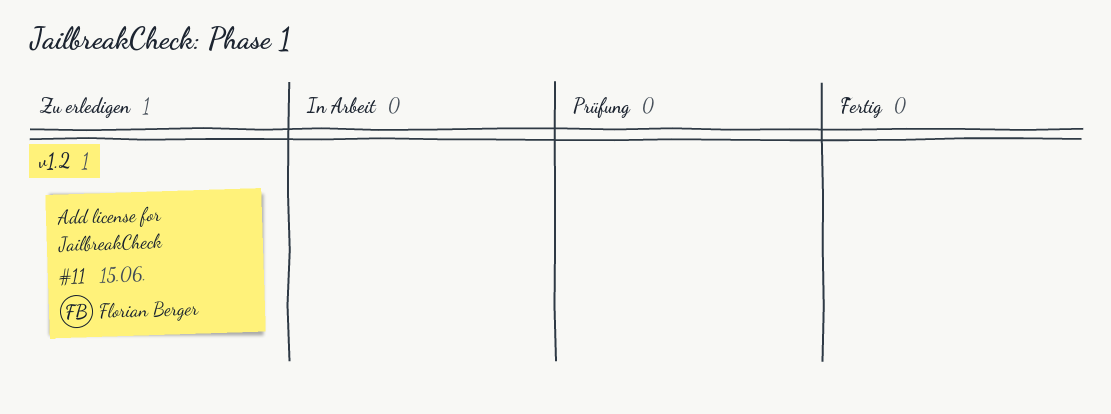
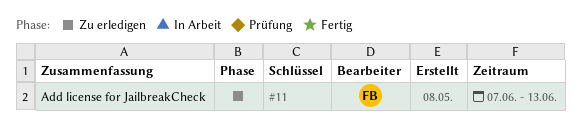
#11, due: Jun 15 -> Jun 13

